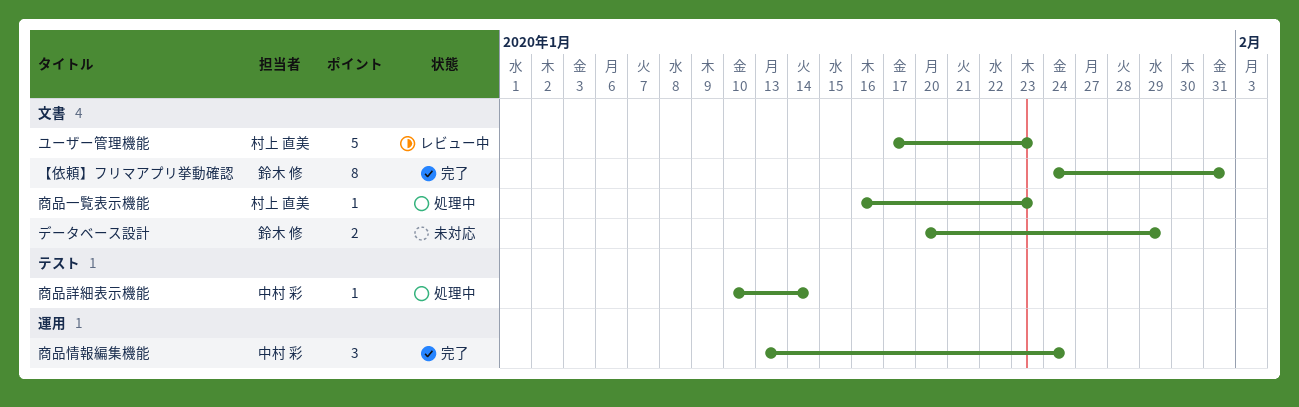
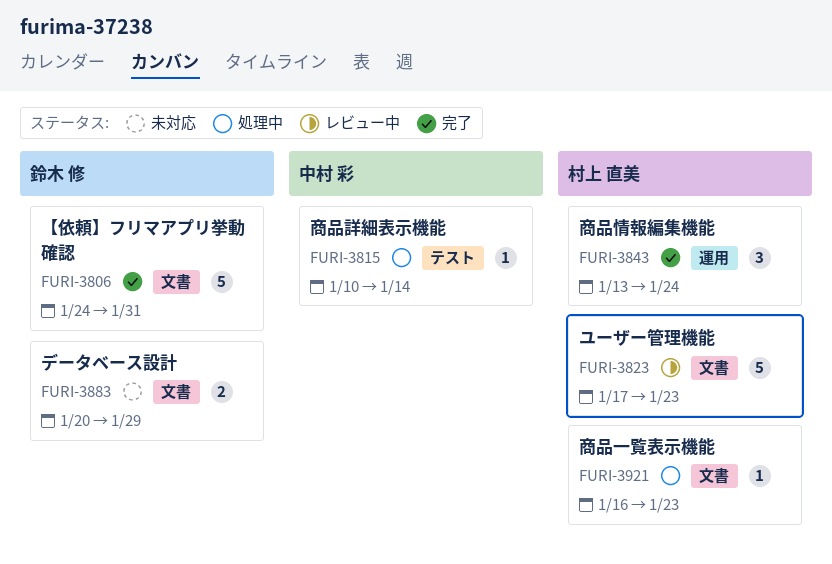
【依頼】フリマアプリ挙動確認, estimate: 8 -> 5
商品情報編集機能, owner: 中村 彩 -> 村上 直美

